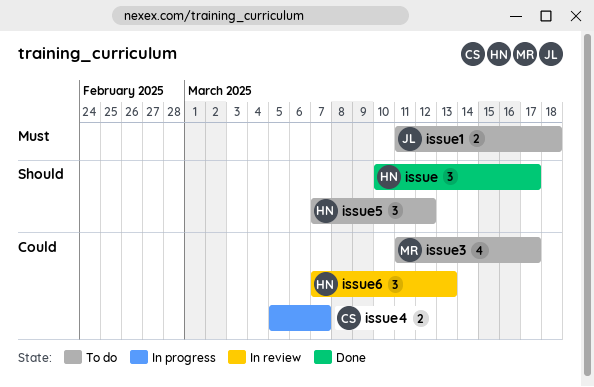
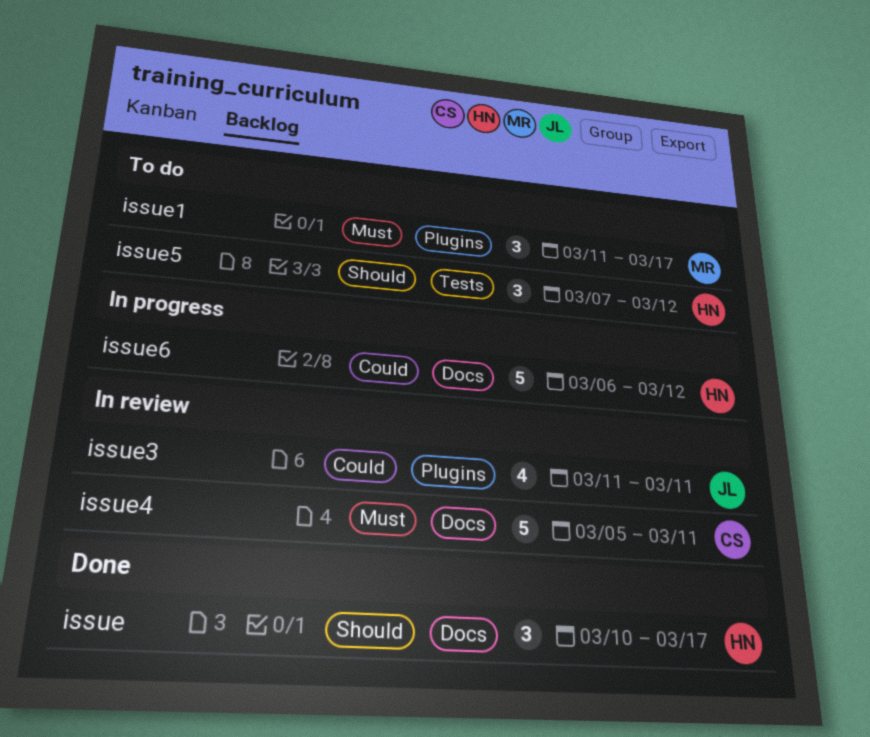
issue1, owner: JL -> MR
issue1, estimate: 2 -> 3
issue1, due: Mar 18 -> Mar 17
issue3, status: To do -> In review
issue3, owner: MR -> JL
issue3, due: Mar 17 -> Mar 11
issue4, status: In progress -> In review
issue4, priority: Could -> Must
issue4, estimate: 2 -> 5
issue4, due: Mar 7 -> Mar 11
issue6, status: In review -> In progress
issue6, estimate: 3 -> 5
issue6, start: Mar 7 -> Mar 6
issue6, due: Mar 13 -> Mar 12

